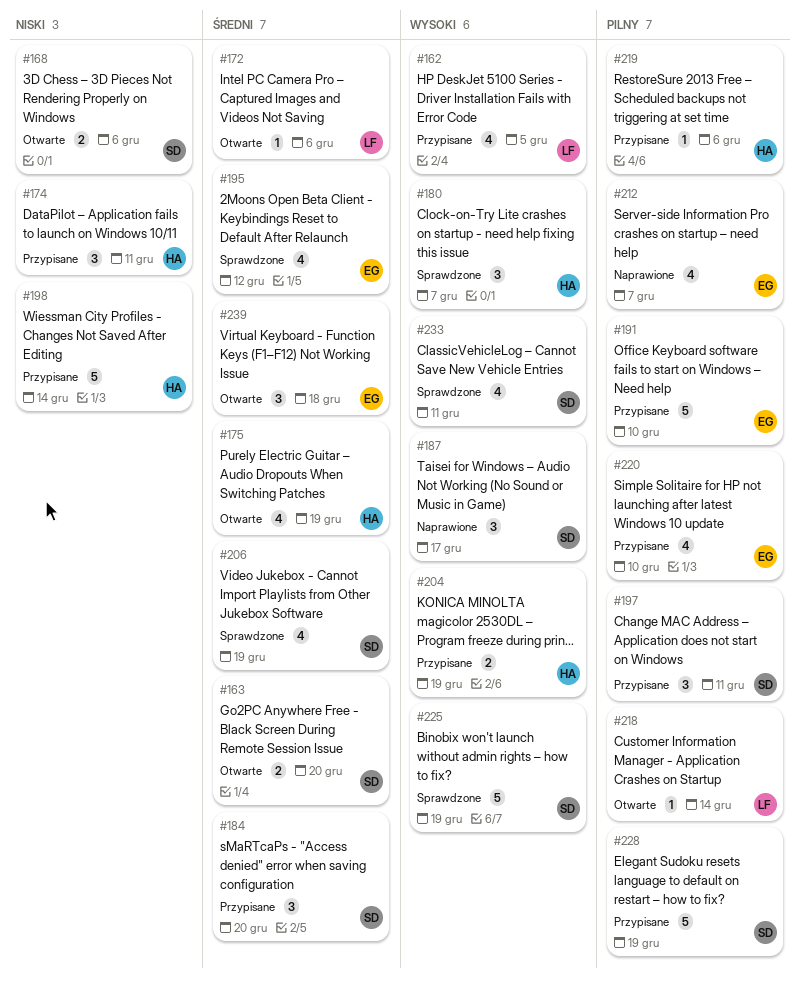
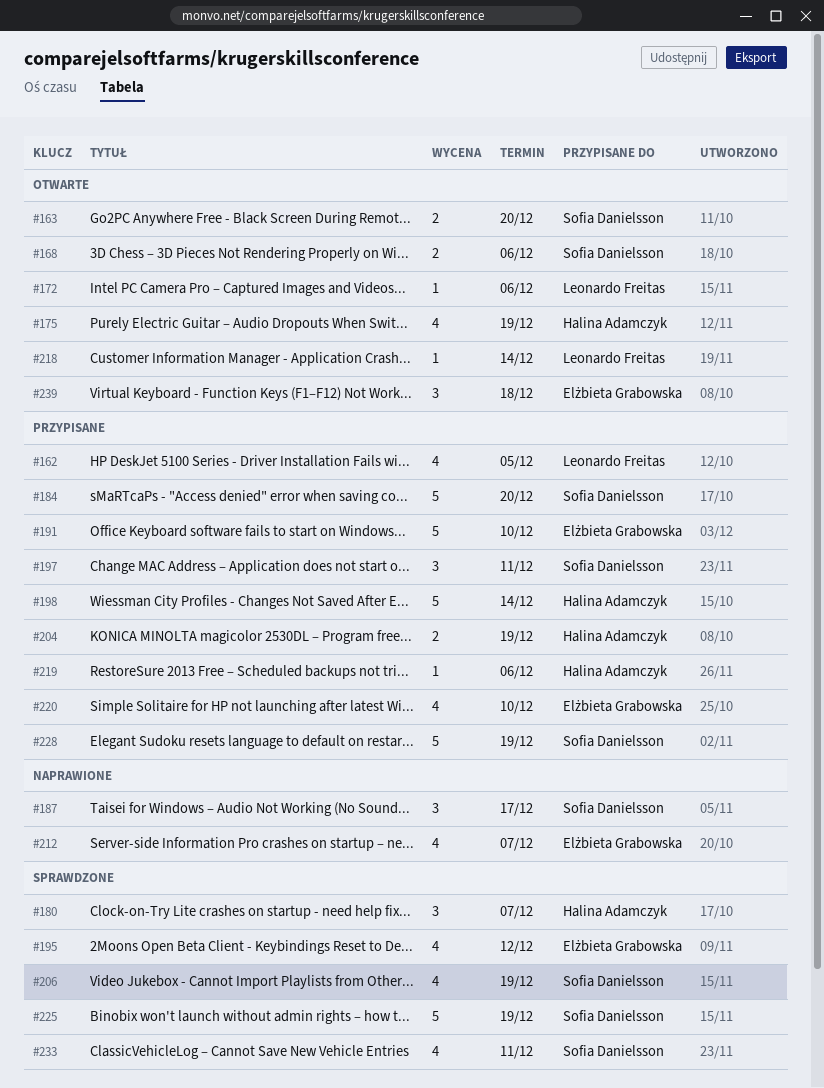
#174: present -> none
#184, estimate: 3 -> 5

